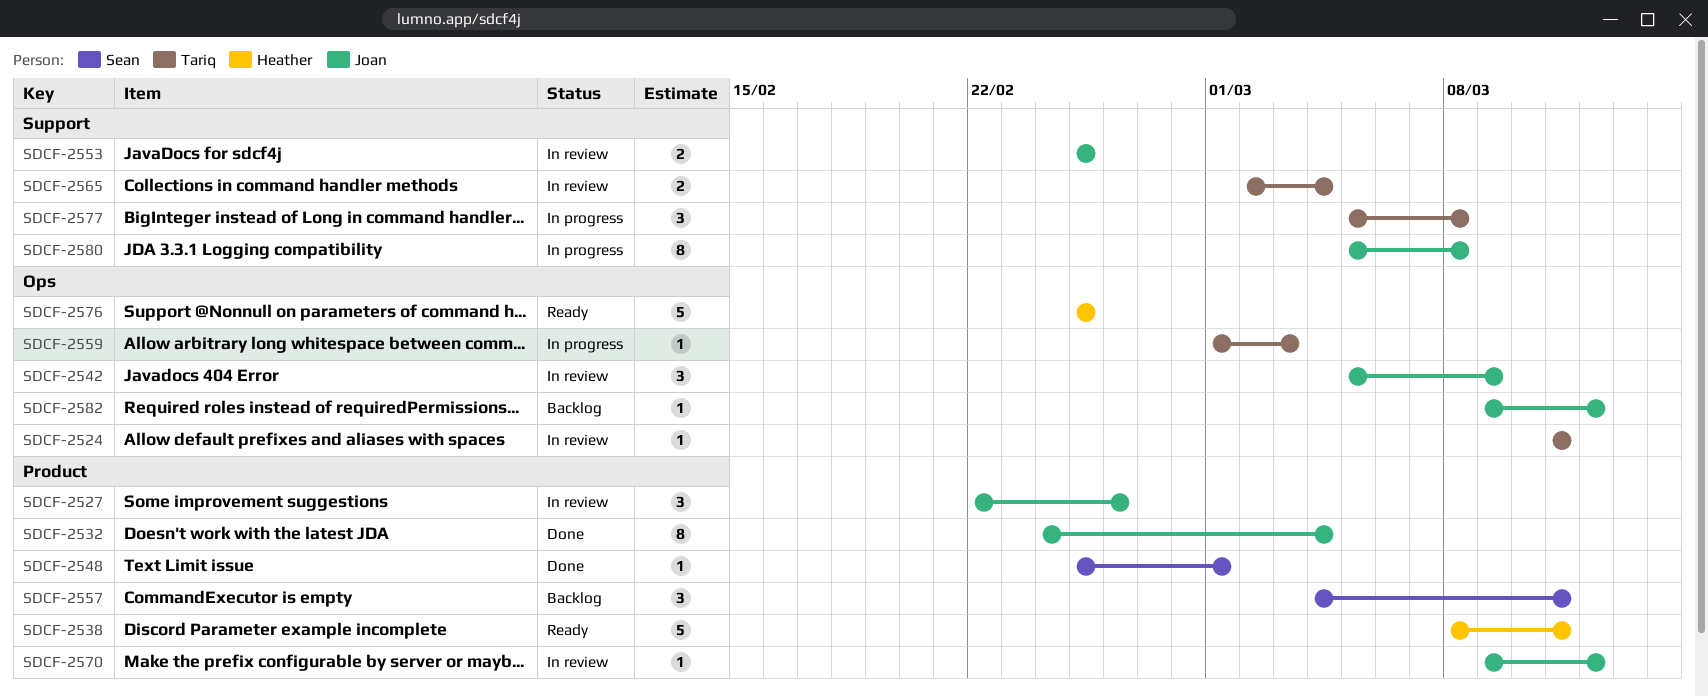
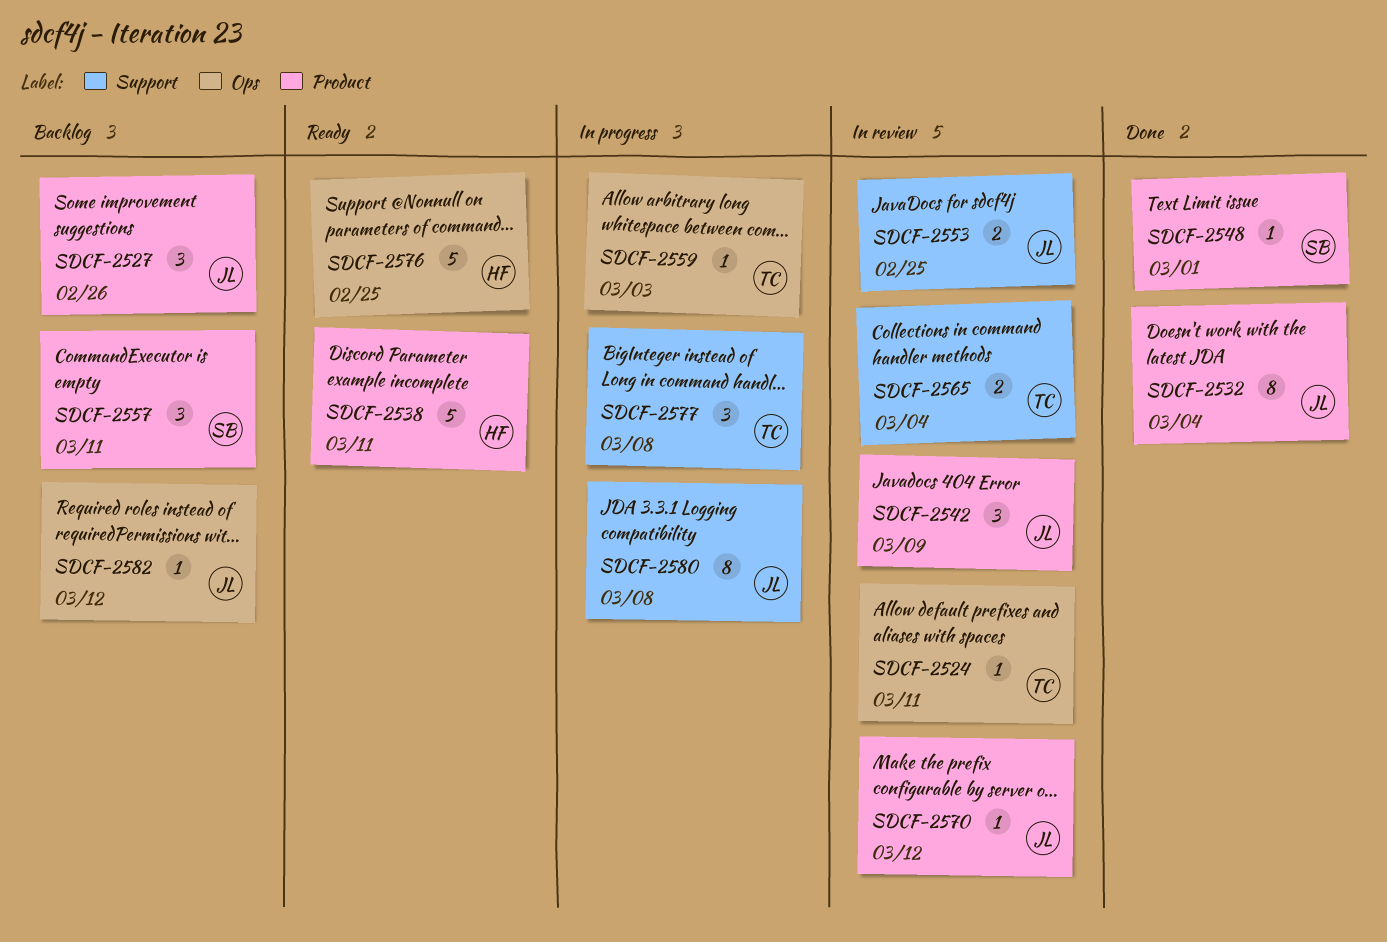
SDCF-2527, status: In review -> Backlog
SDCF-2542, label: Ops -> Product

